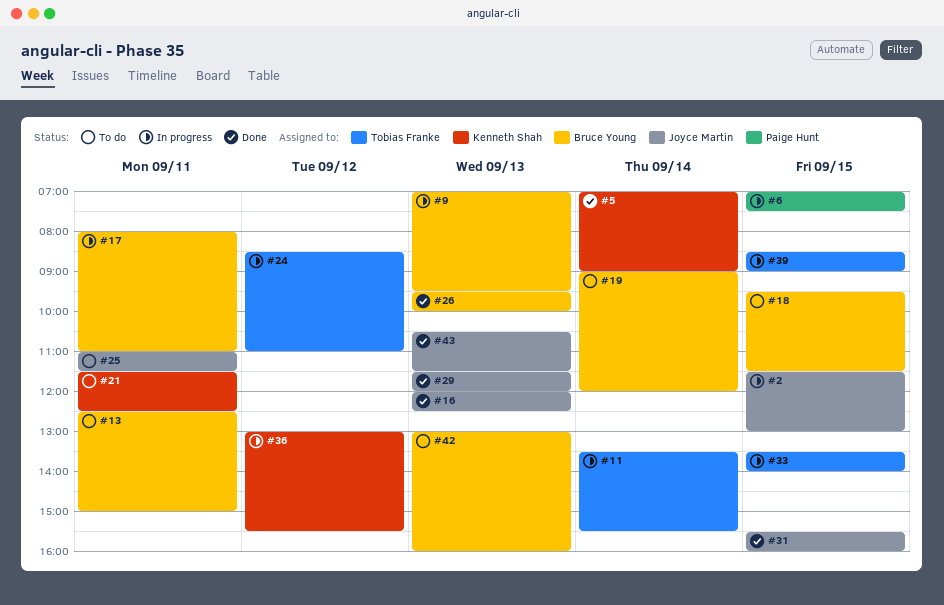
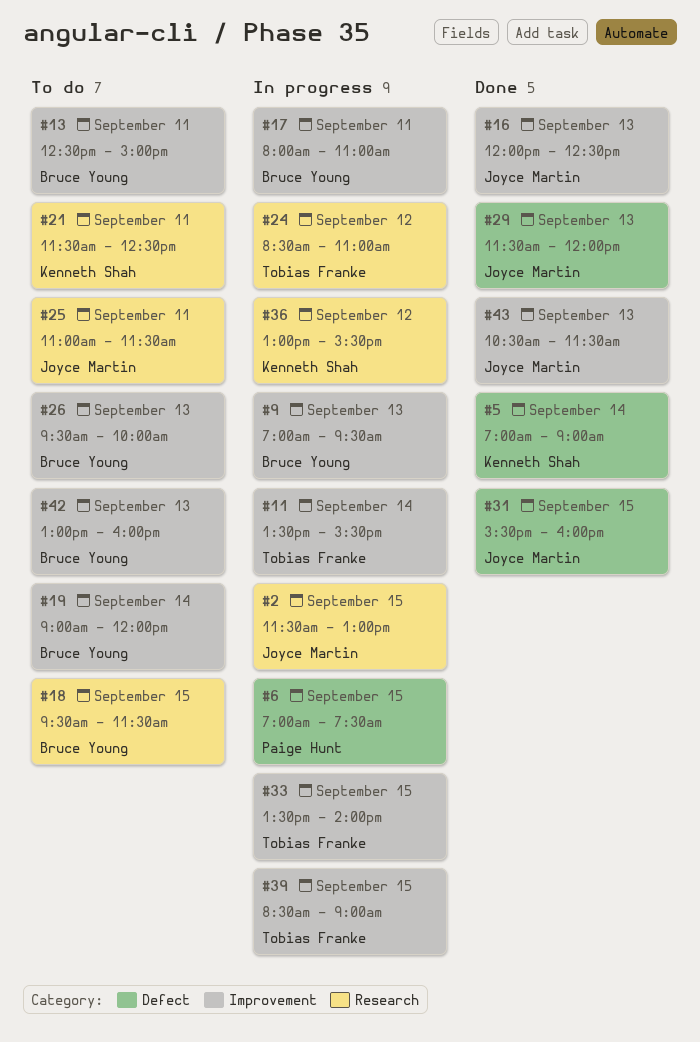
#26, status: Done -> To do

